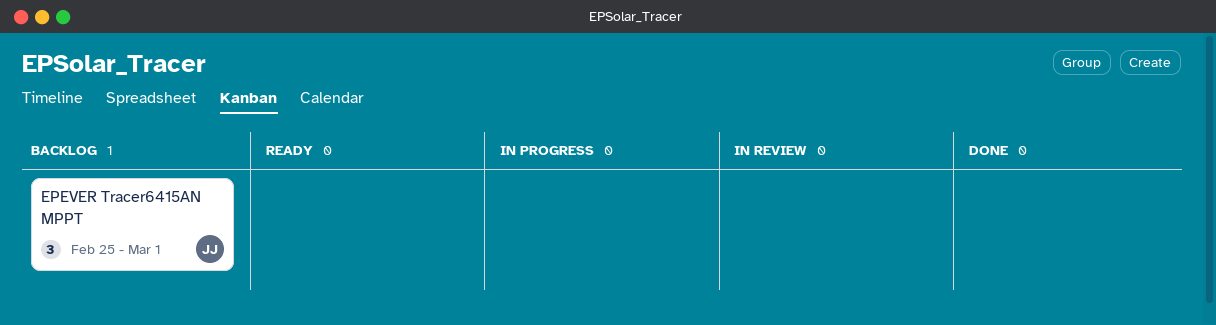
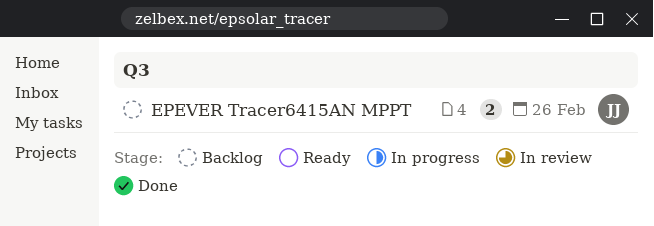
EPEVER Tracer6415AN MPPT, estimate: 3 -> 2
EPEVER Tracer6415AN MPPT, due: Mar 1 -> Feb 26

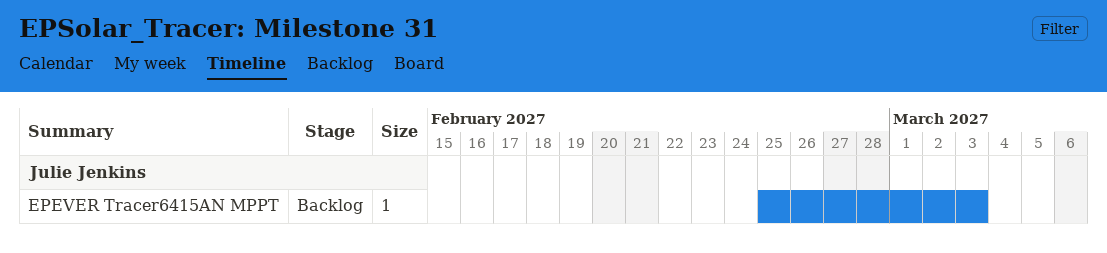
EPEVER Tracer6415AN MPPT, estimate: 2 -> 1
EPEVER Tracer6415AN MPPT, due: Feb 26 -> Mar 3

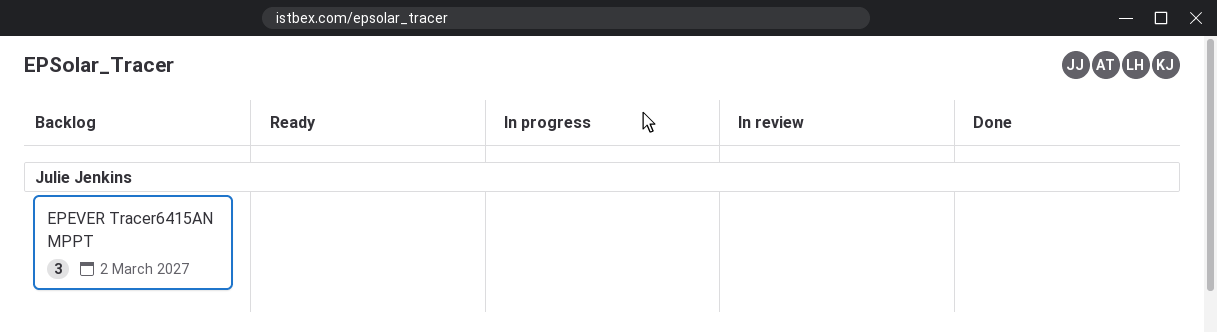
EPEVER Tracer6415AN MPPT, estimate: 1 -> 3
EPEVER Tracer6415AN MPPT, due: Mar 3 -> Mar 2

